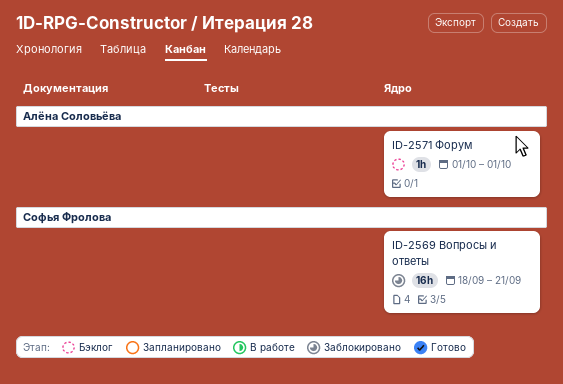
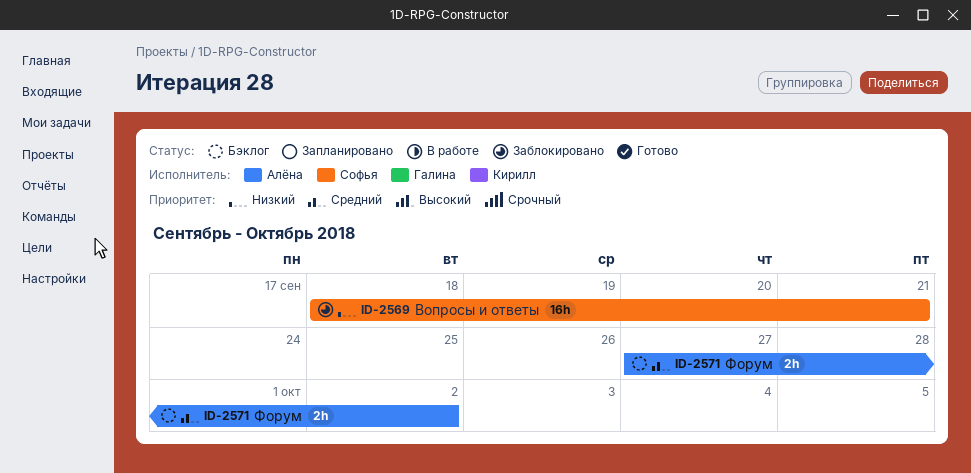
ID-2571, estimate: 1h -> 2h
ID-2571, start: Oct 1 -> Sep 27
ID-2571, due: Oct 1 -> Oct 2

